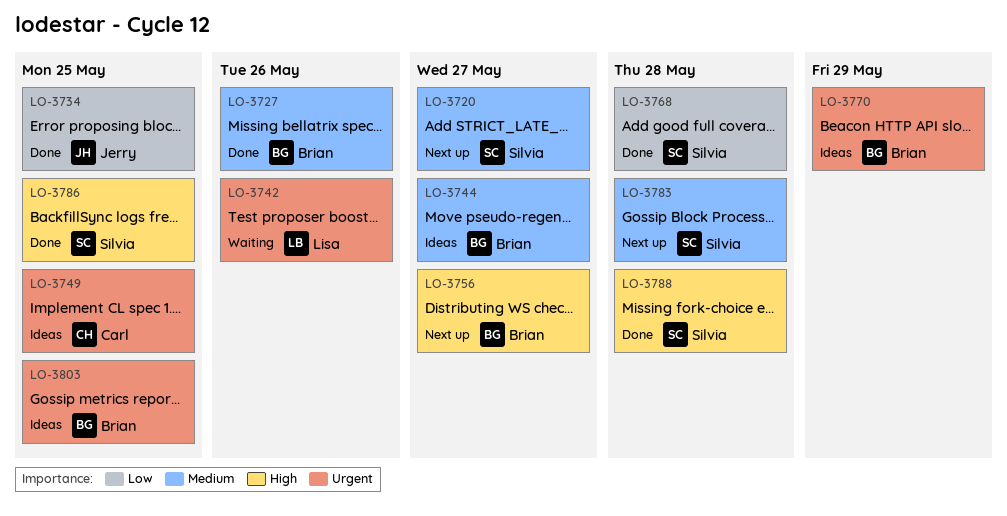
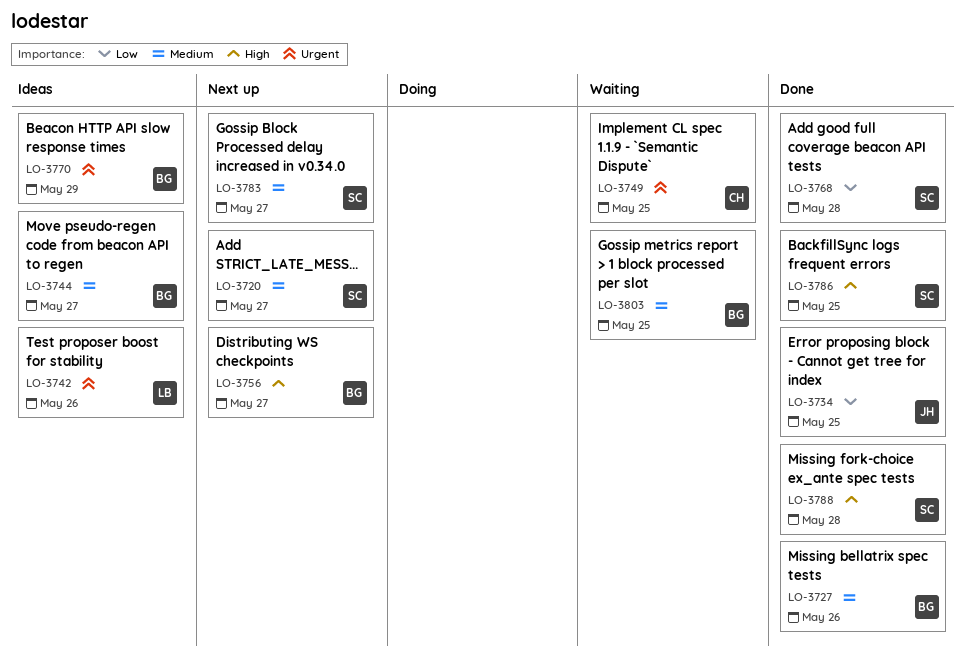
LO-3742, status: Waiting -> Ideas
LO-3749, status: Ideas -> Waiting
LO-3783, due: May 28 -> May 27
LO-3803, status: Ideas -> Waiting
LO-3803, priority: Urgent -> Medium

